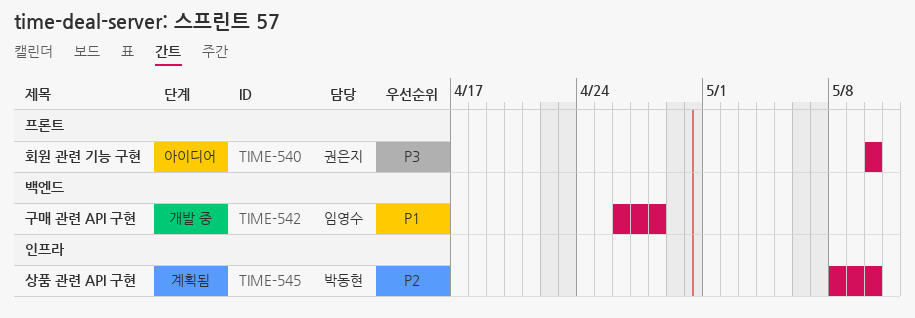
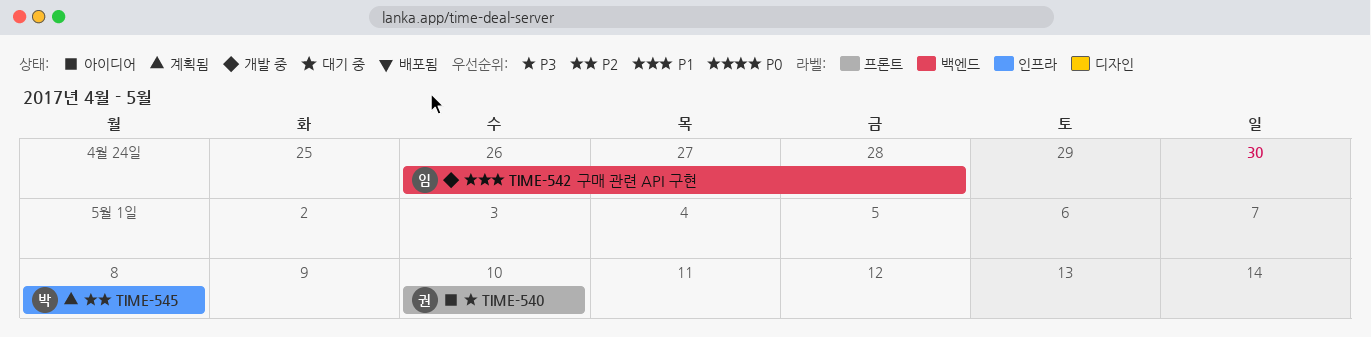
TIME-545, due: May 10 -> May 8

